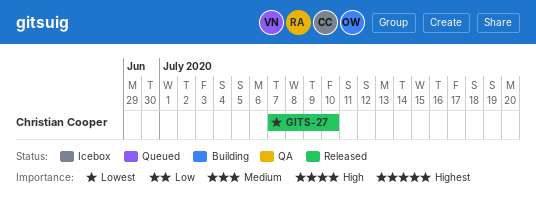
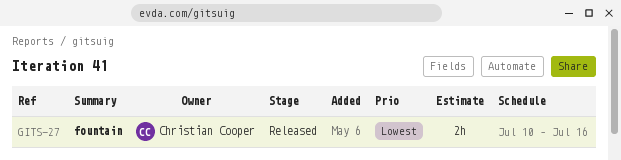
GITS-27, start: Jul 7 -> Jul 10
GITS-27, due: Jul 10 -> Jul 16

